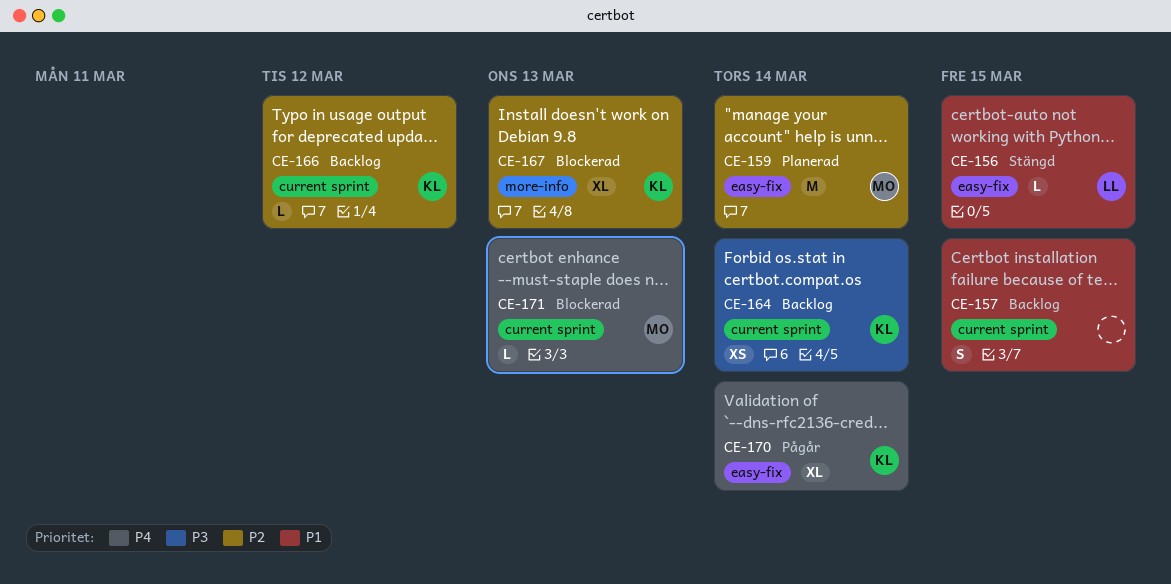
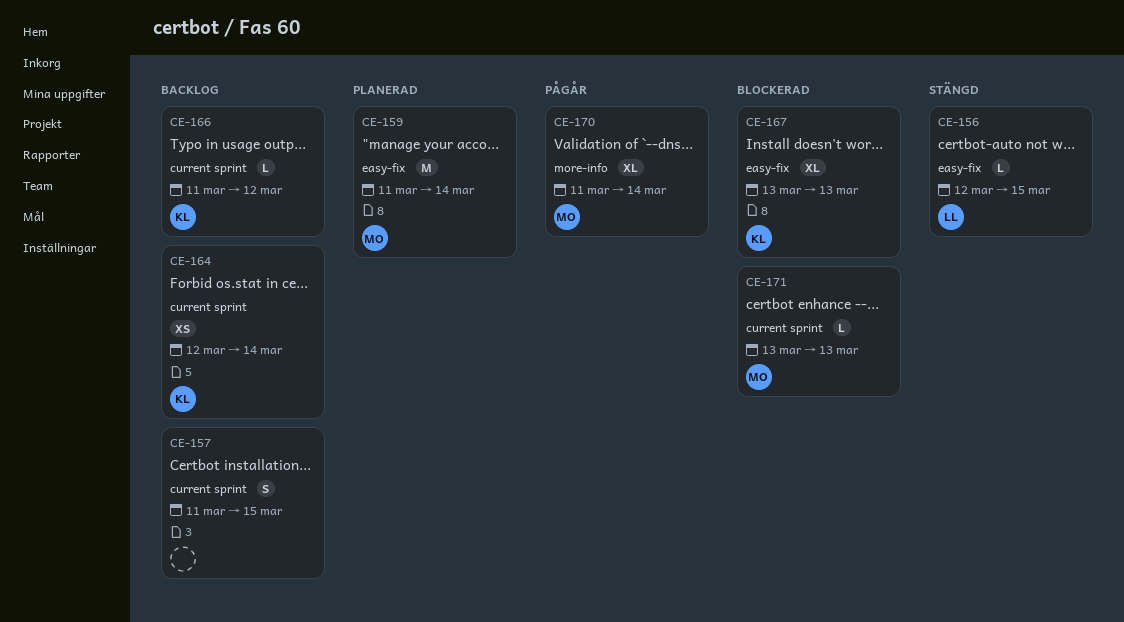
CE-167, label: more-info -> easy-fix
CE-170, owner: KL -> MO
CE-170, label: easy-fix -> more-info

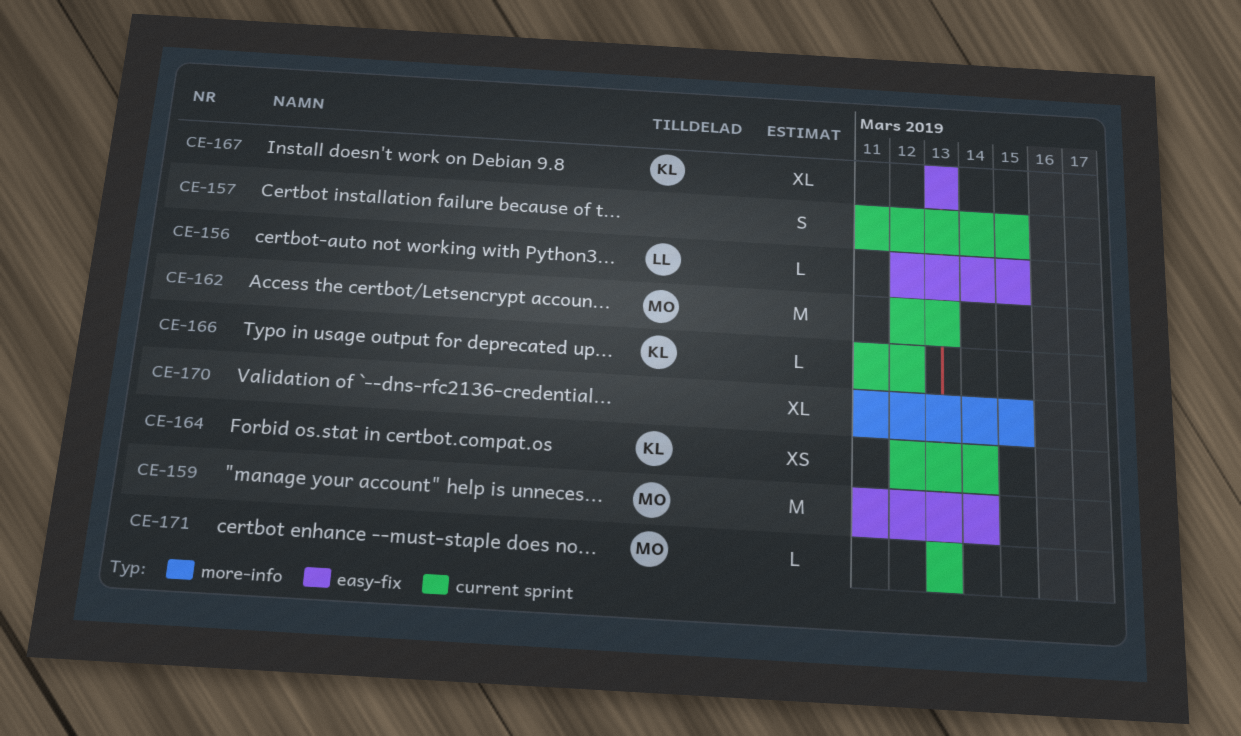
CE-162: none -> present
CE-170, owner: MO -> none
CE-170, due: Mar 14 -> Mar 15

